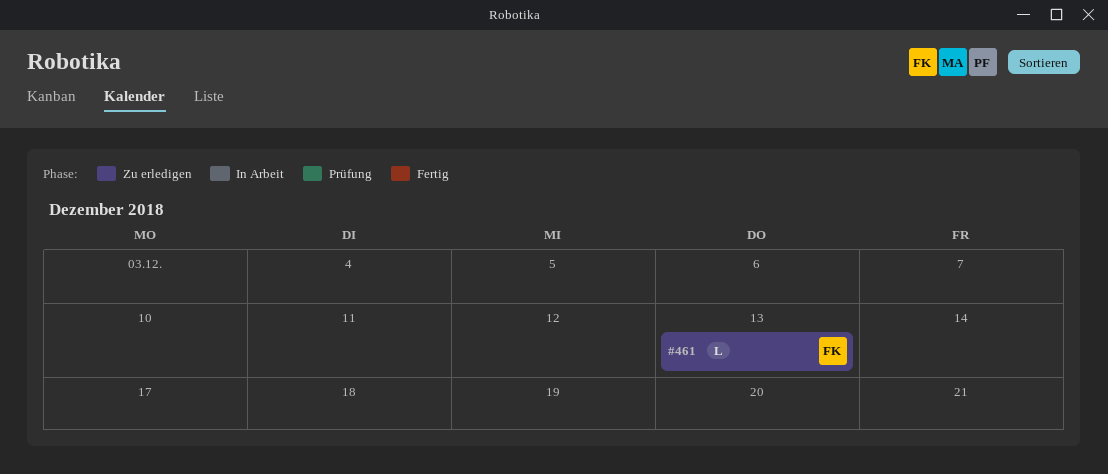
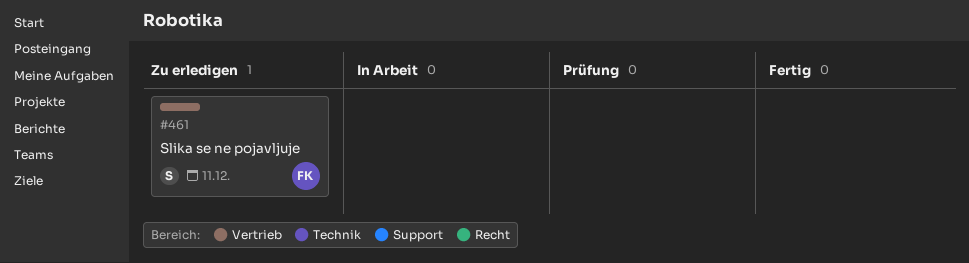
#461, estimate: L -> S
#461, due: Dec 13 -> Dec 11

